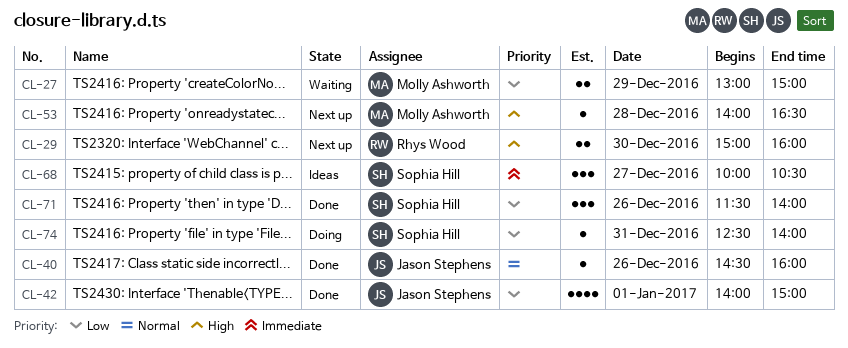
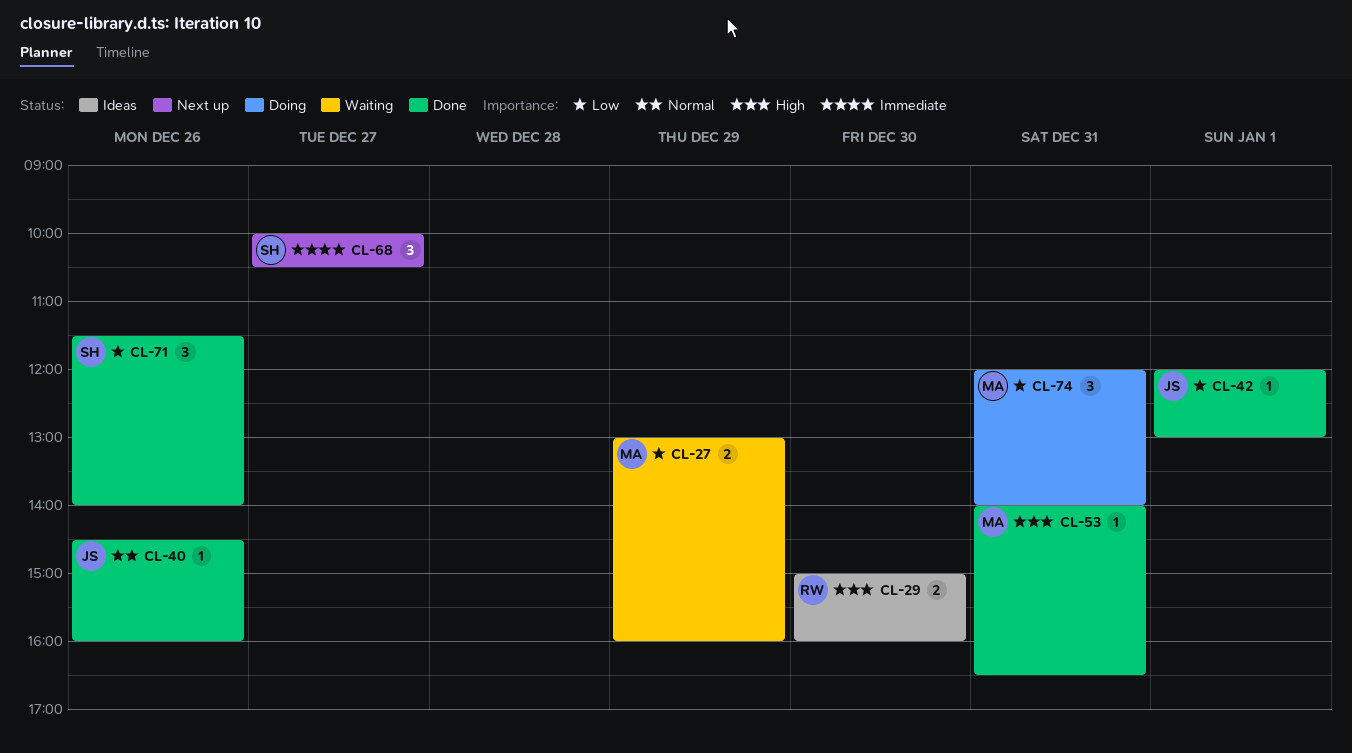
CL-27, ends: 15:00 -> 16:00
CL-29, status: Next up -> Ideas
CL-42, estimate: 4 -> 1
CL-42, begins: 14:00 -> 12:00
CL-42, ends: 15:00 -> 13:00
CL-53, status: Next up -> Done
CL-53, day: Dec 28 -> Dec 31
CL-68, status: Ideas -> Next up
CL-74, owner: Sophia Hill -> Molly Ashworth
CL-74, estimate: 1 -> 3
CL-74, begins: 12:30 -> 12:00

